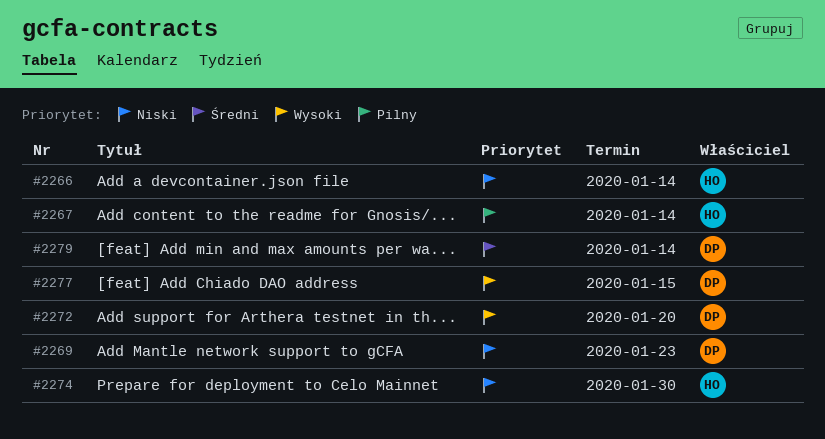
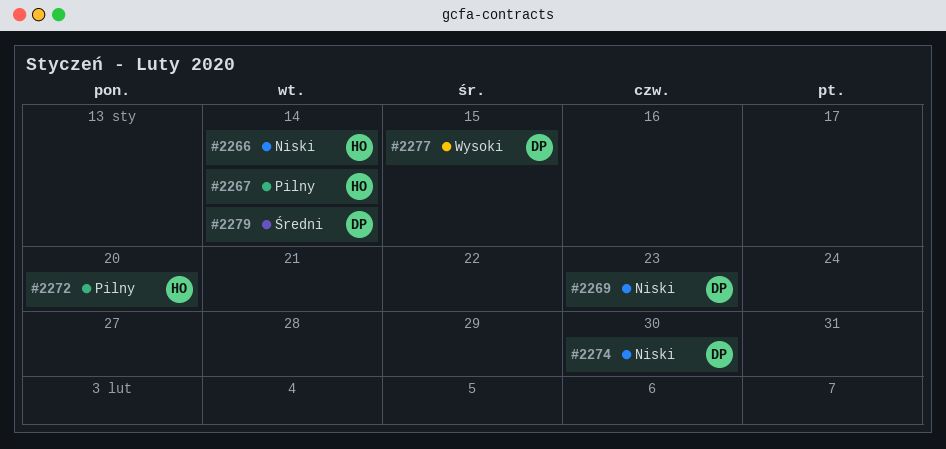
#2272, owner: DP -> HO
#2272, priority: Wysoki -> Pilny
#2274, owner: HO -> DP

